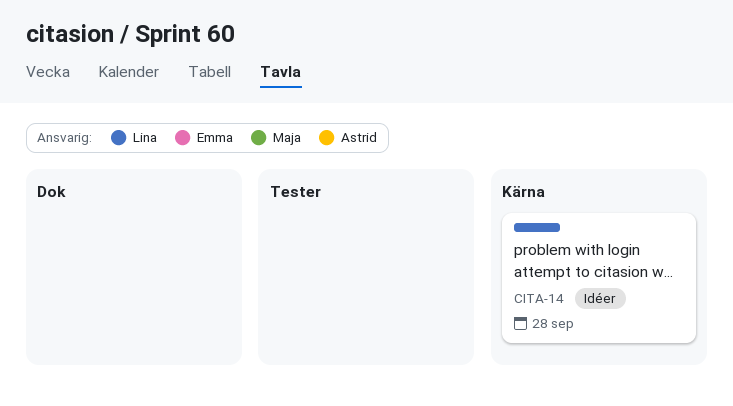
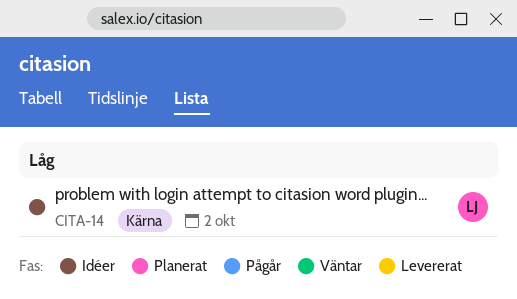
CITA-14, due: Sep 28 -> Oct 2

